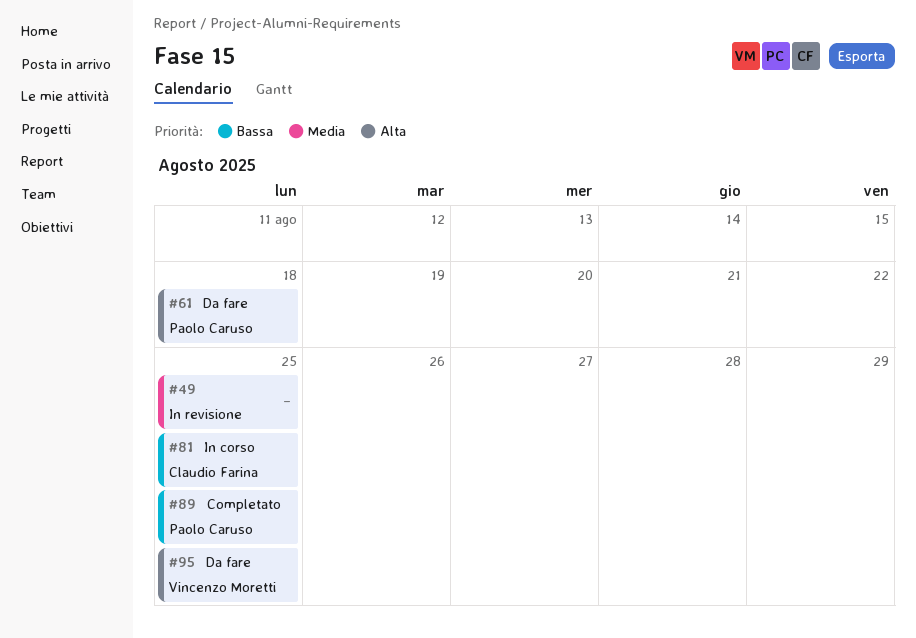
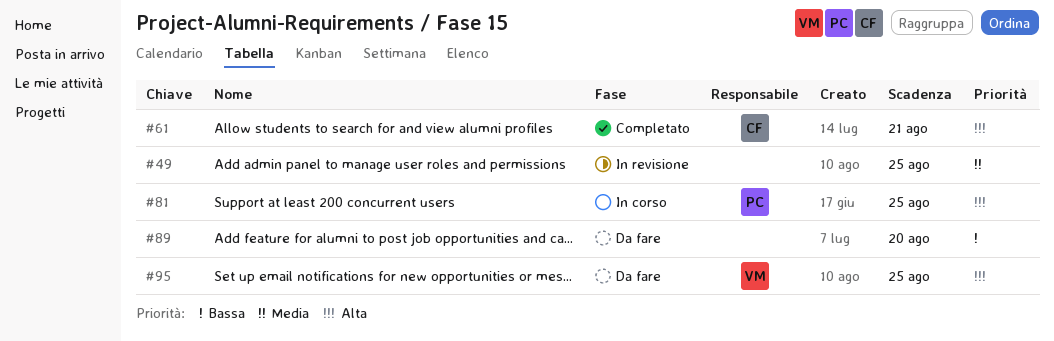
#61, status: Da fare -> Completato
#61, owner: Paolo Caruso -> Claudio Farina
#61, due: Aug 18 -> Aug 21
#81, owner: Claudio Farina -> Paolo Caruso
#81, priority: Bassa -> Alta
#89, status: Completato -> Da fare
#89, owner: Paolo Caruso -> none
#89, due: Aug 25 -> Aug 20

